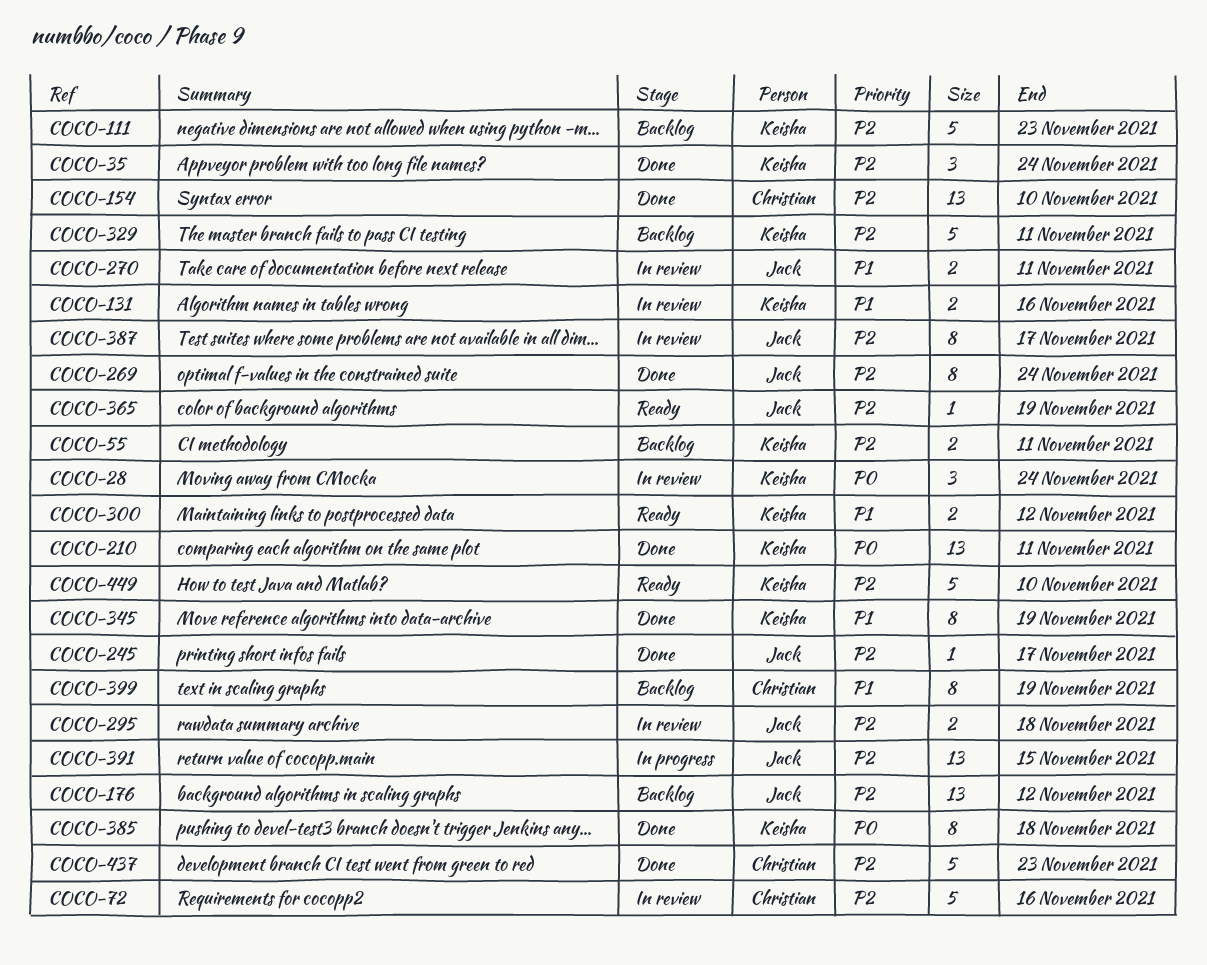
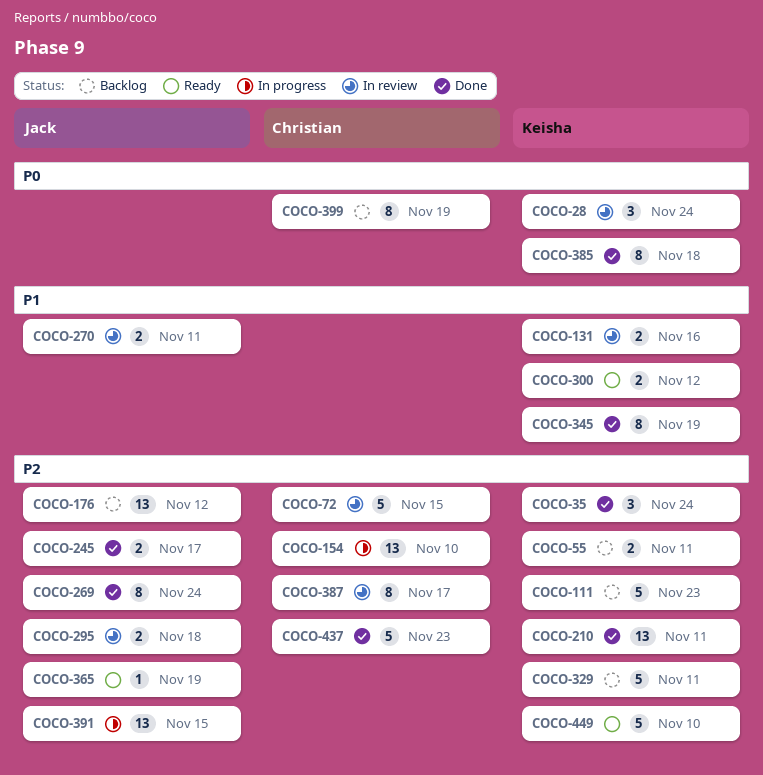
COCO-72, due: Nov 16 -> Nov 15
COCO-154, status: Done -> In progress
COCO-210, priority: P0 -> P2
COCO-245, estimate: 1 -> 2
COCO-387, owner: Jack -> Christian
COCO-399, priority: P1 -> P0

